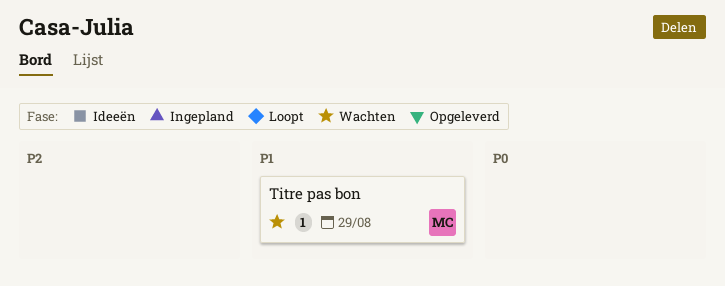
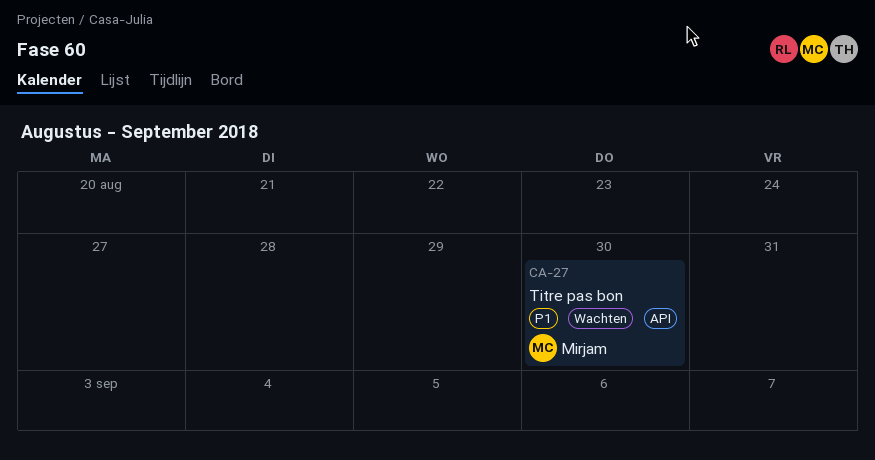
Titre pas bon, due: Aug 29 -> Aug 30

